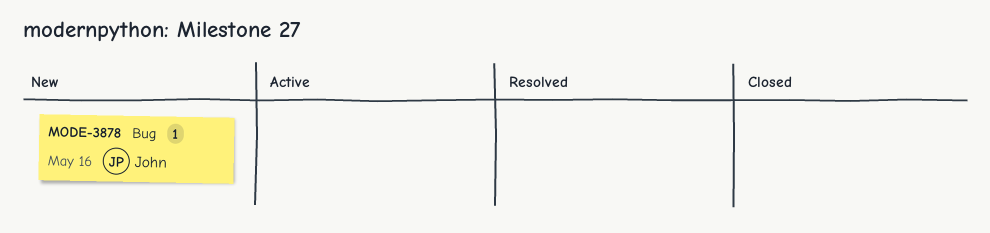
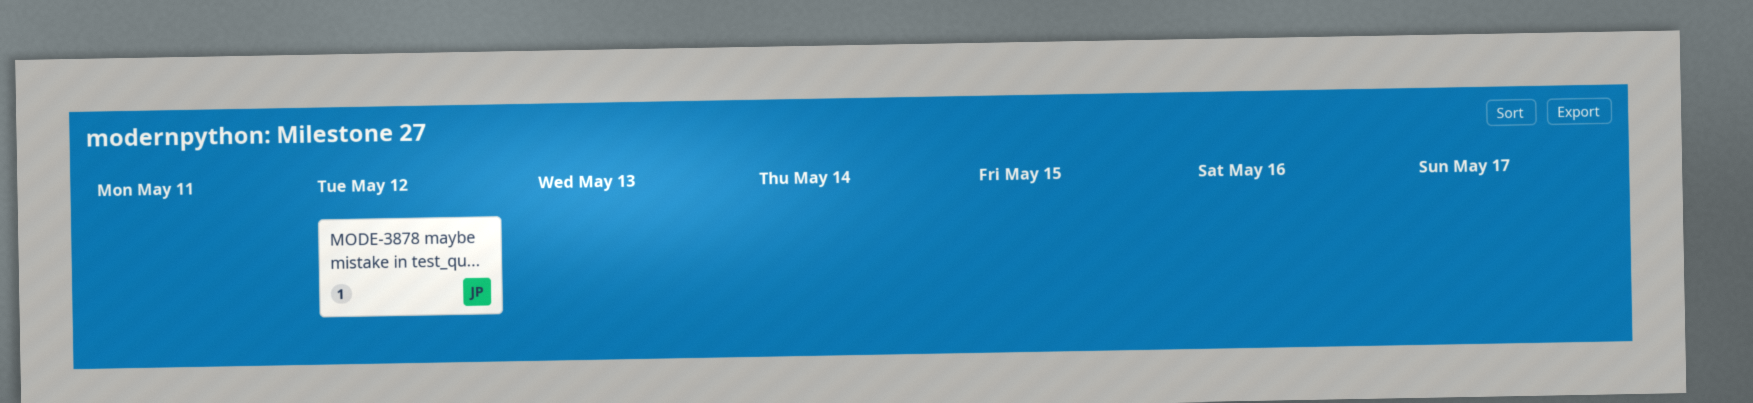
MODE-3878, due: May 16 -> May 12

